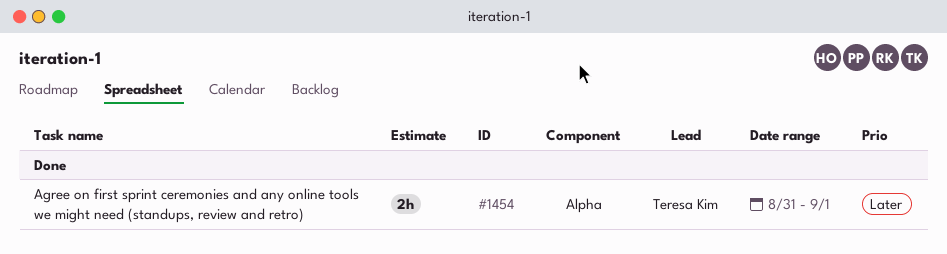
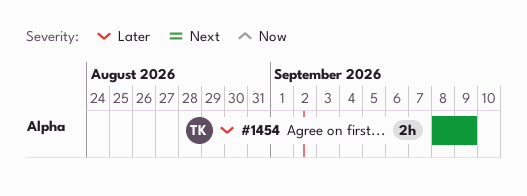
#1454, start: Aug 31 -> Sep 8
#1454, due: Sep 1 -> Sep 9

